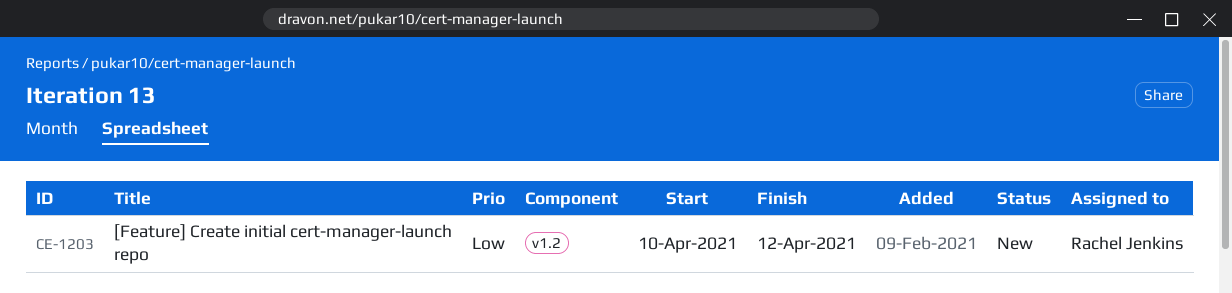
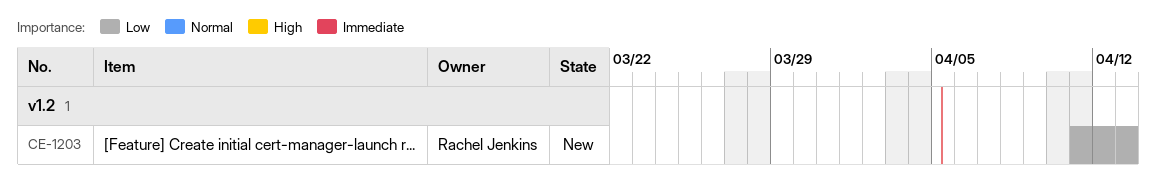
CE-1203, start: Apr 10 -> Apr 11
CE-1203, due: Apr 12 -> Apr 13

